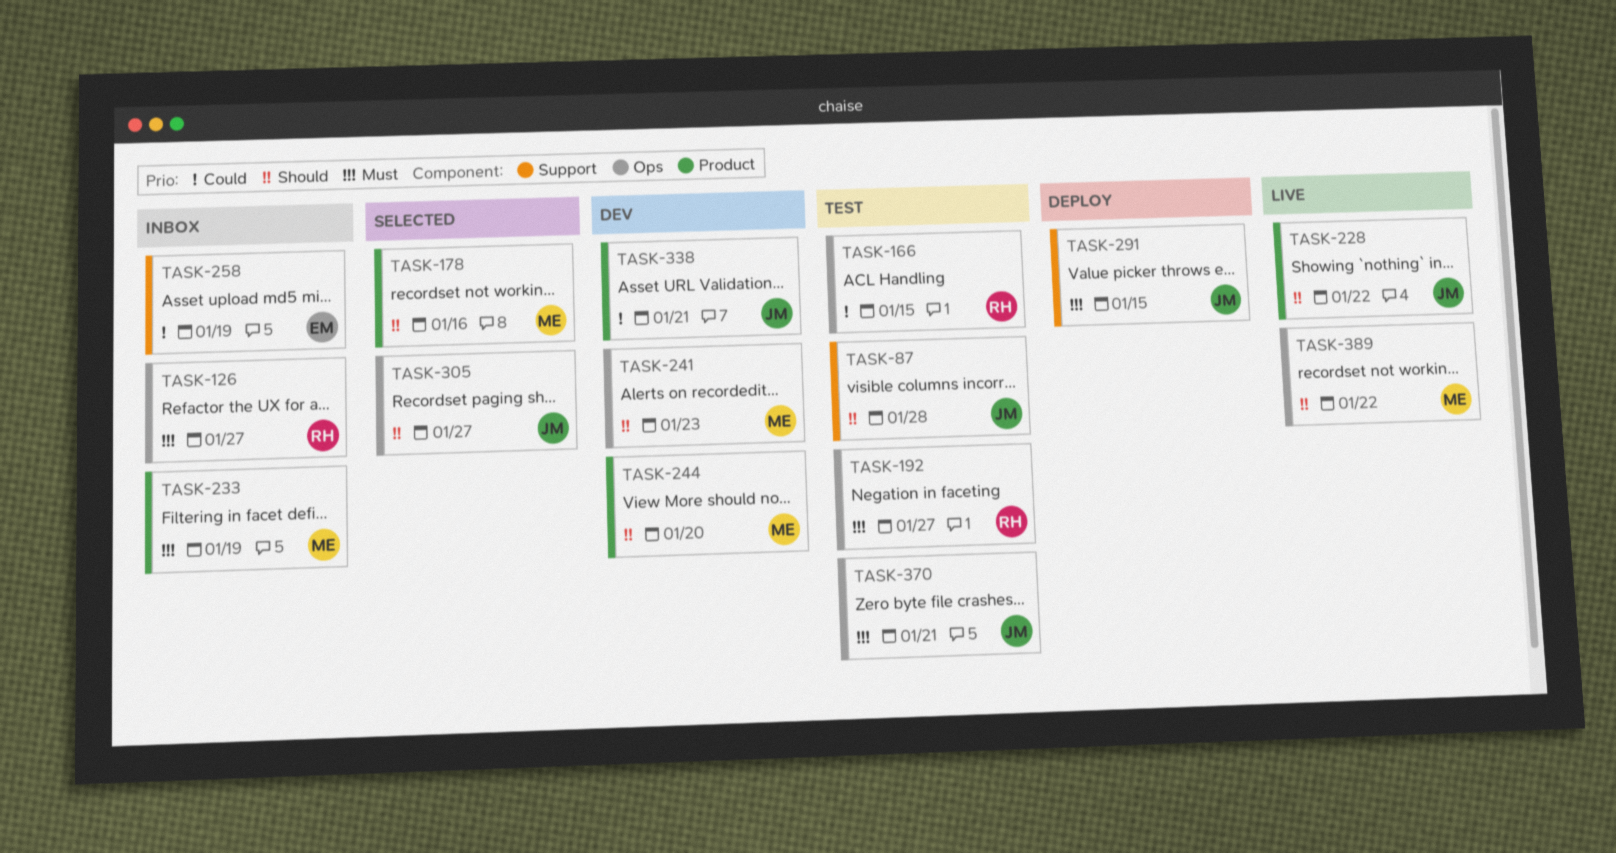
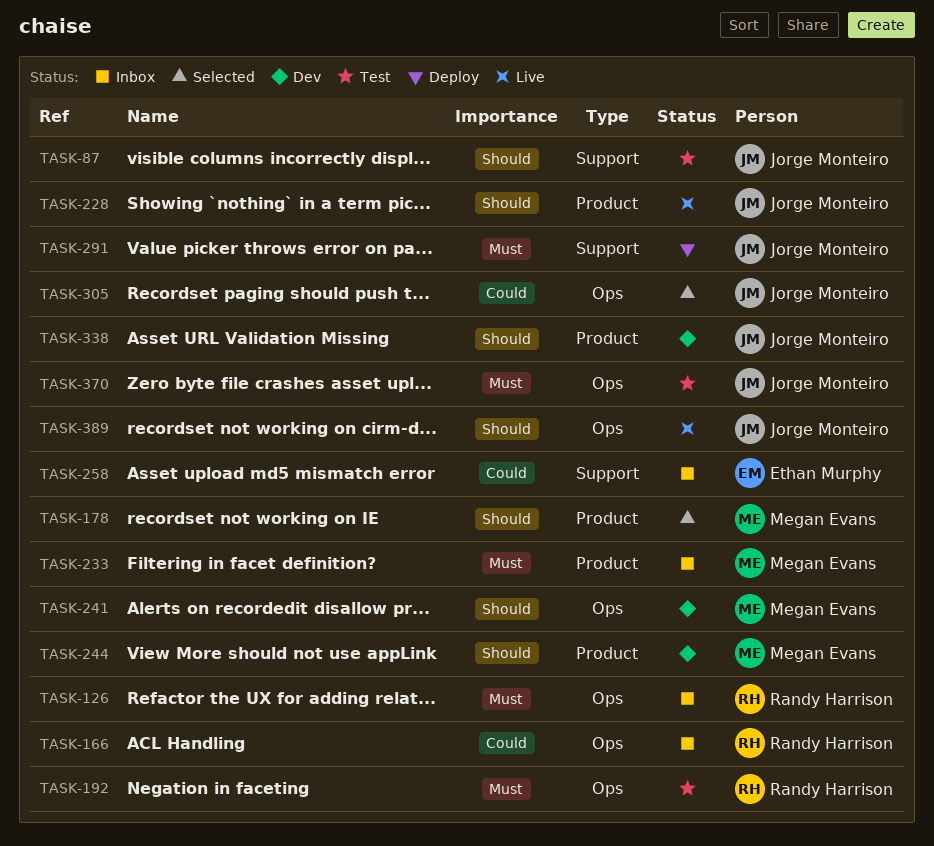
TASK-166, status: Test -> Inbox
TASK-305, priority: Should -> Could
TASK-338, priority: Could -> Should
TASK-389, owner: Megan Evans -> Jorge Monteiro

